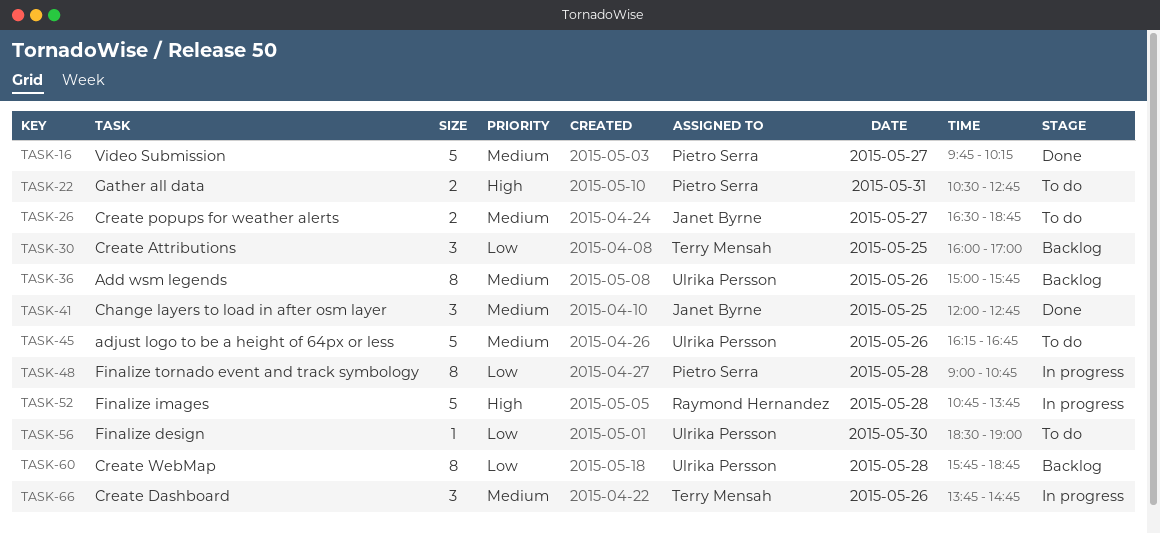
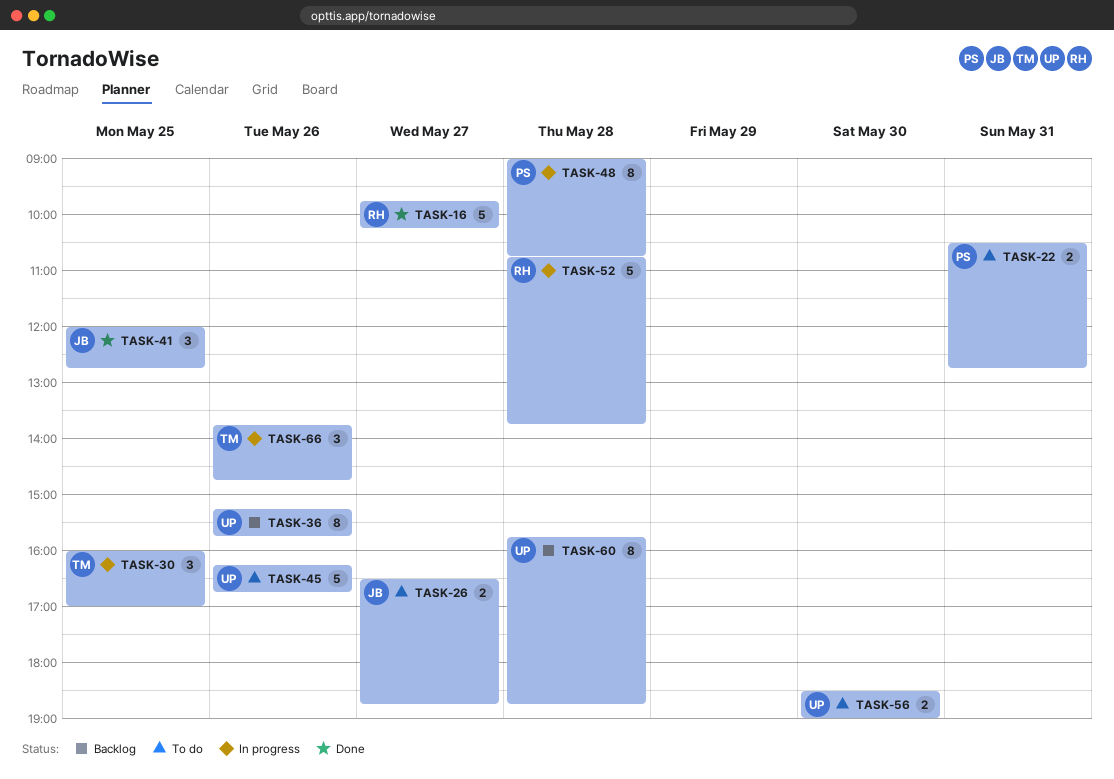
TASK-16, owner: Pietro Serra -> Raymond Hernandez
TASK-30, status: Backlog -> In progress
TASK-36, begins: 15:00 -> 15:15
TASK-56, estimate: 1 -> 2

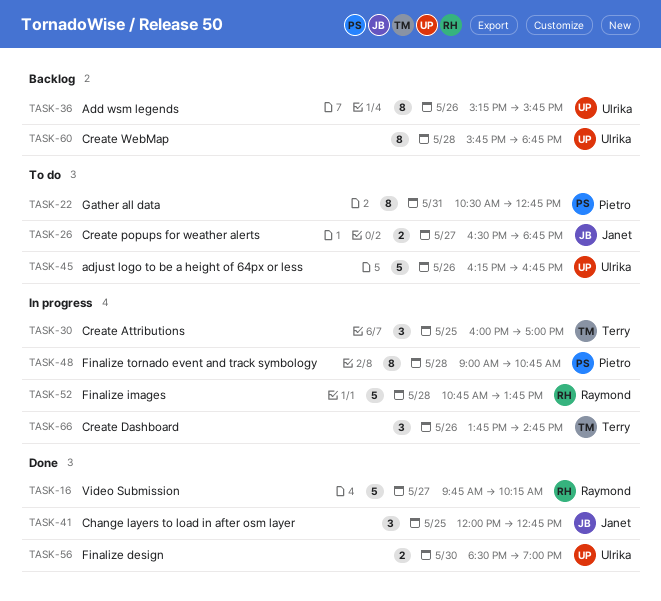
TASK-22, estimate: 2 -> 8
TASK-56, status: To do -> Done

